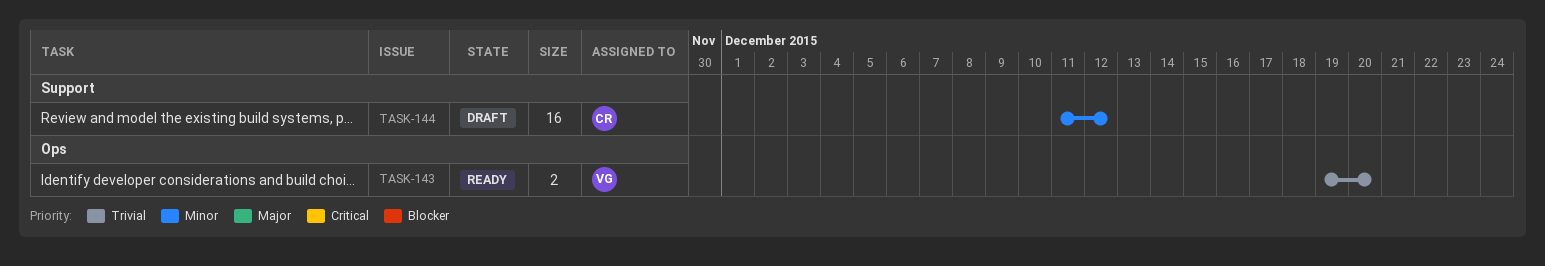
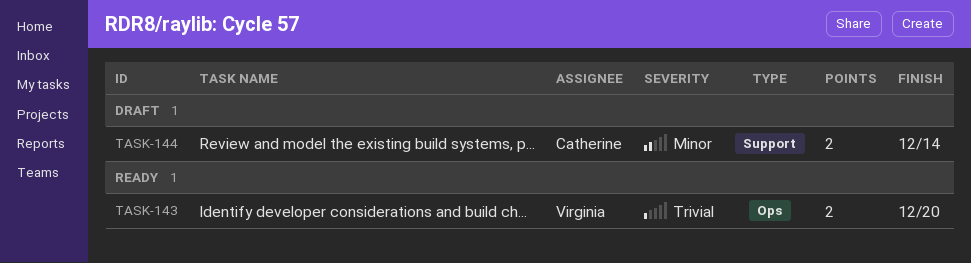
TASK-144, estimate: 16 -> 2
TASK-144, due: Dec 12 -> Dec 14

